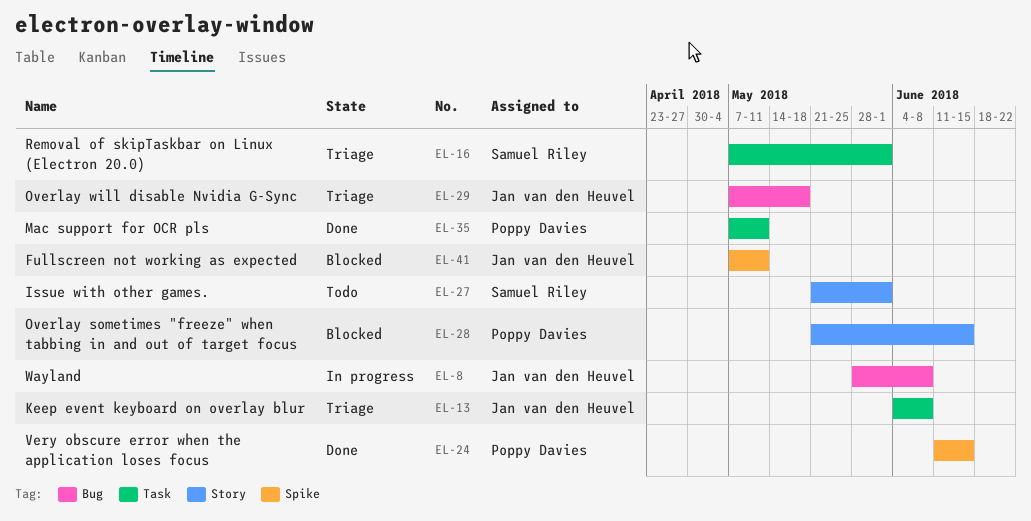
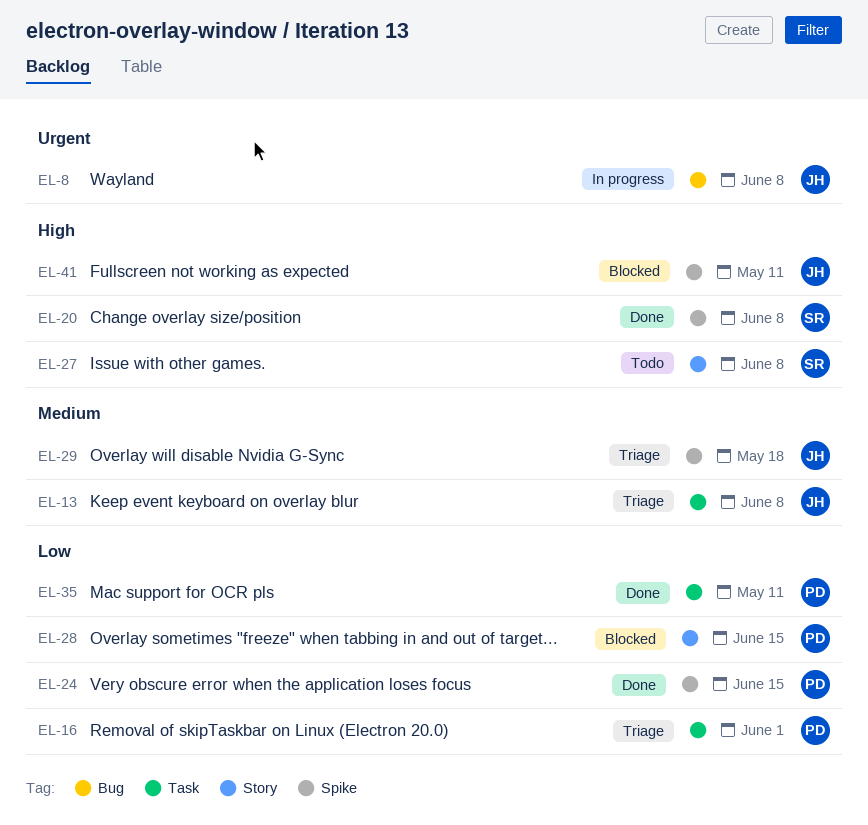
EL-16, owner: Samuel Riley -> Poppy Davies
EL-20: none -> present
EL-27, due: Jun 1 -> Jun 8
EL-29, label: Bug -> Spike

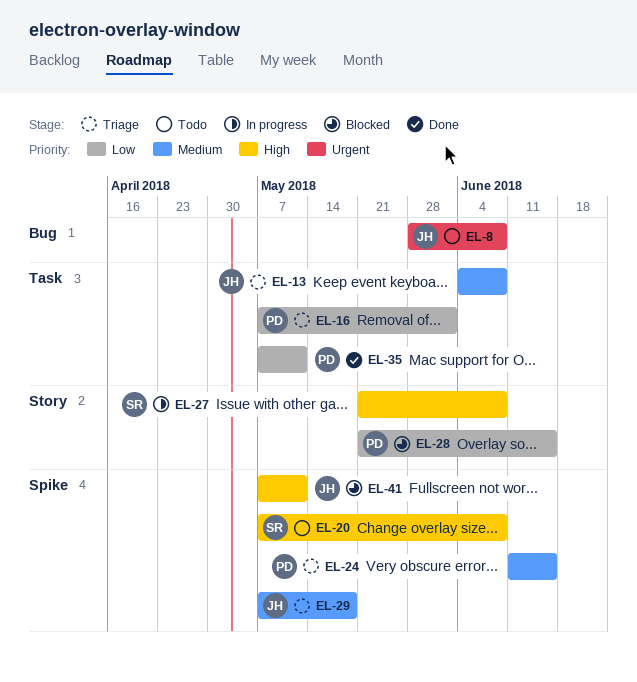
EL-8, status: In progress -> Todo
EL-20, status: Done -> Todo
EL-24, status: Done -> Triage
EL-24, priority: Low -> Medium
EL-27, status: Todo -> In progress

